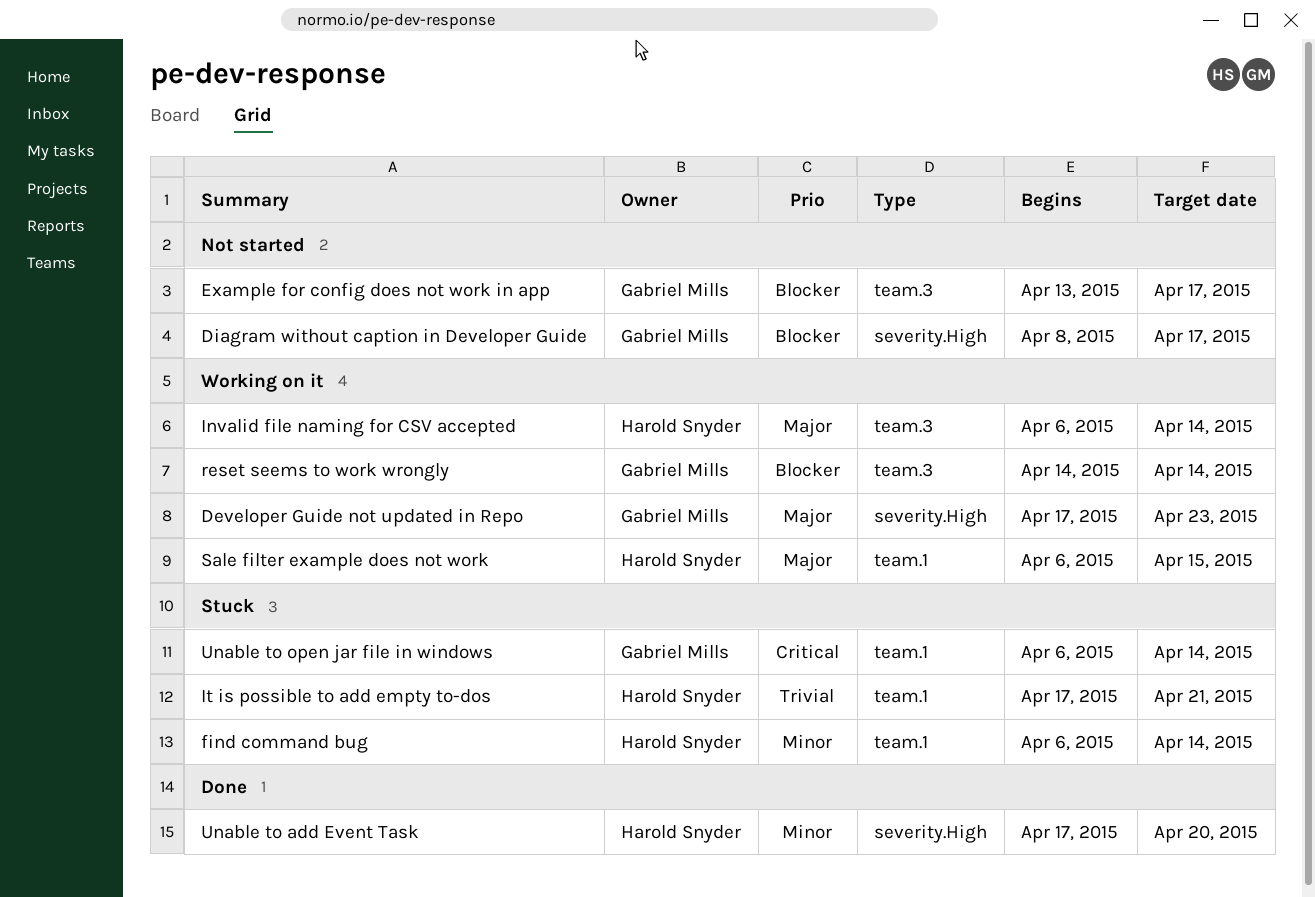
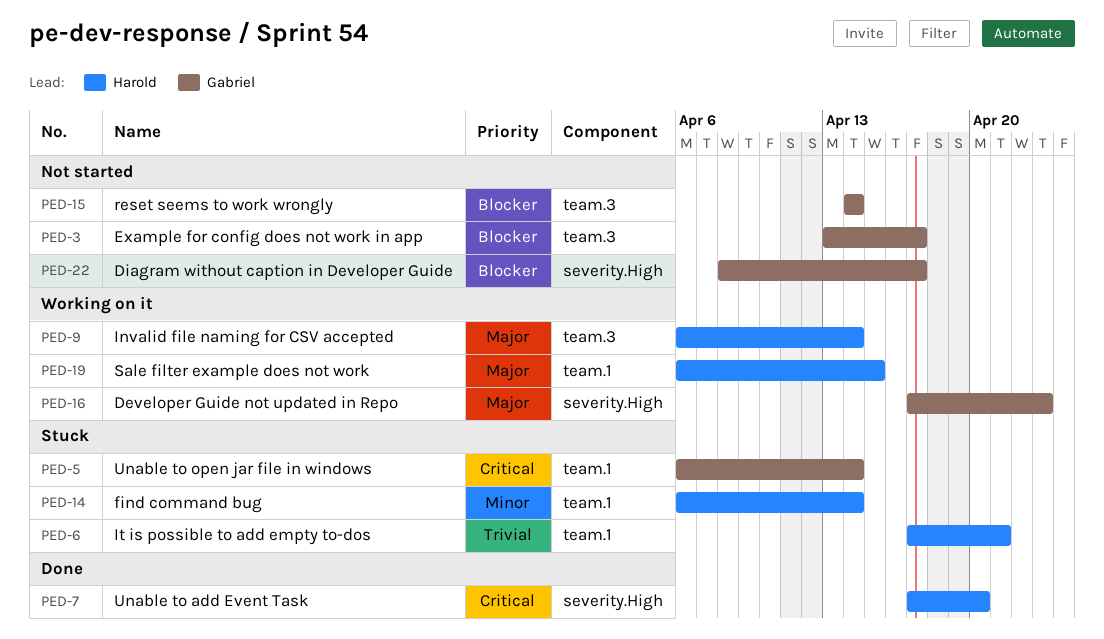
reset seems to work wrongly, status: Working on it -> Not started
Unable to add Event Task, priority: Minor -> Critical

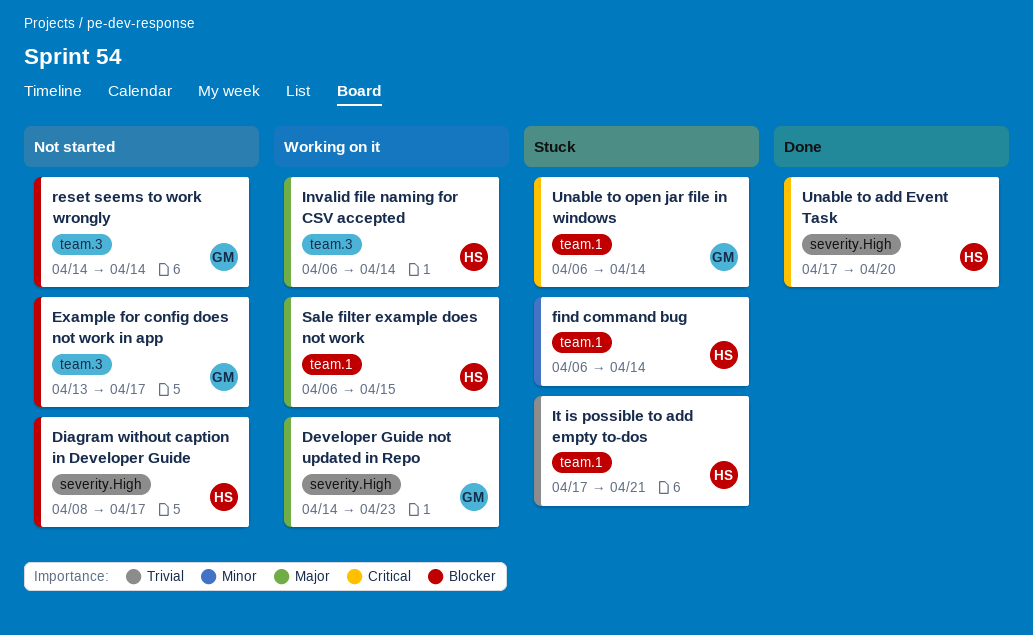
Developer Guide not updated in Repo, start: Apr 17 -> Apr 14
Diagram without caption in Developer Guide, owner: Gabriel -> Harold

